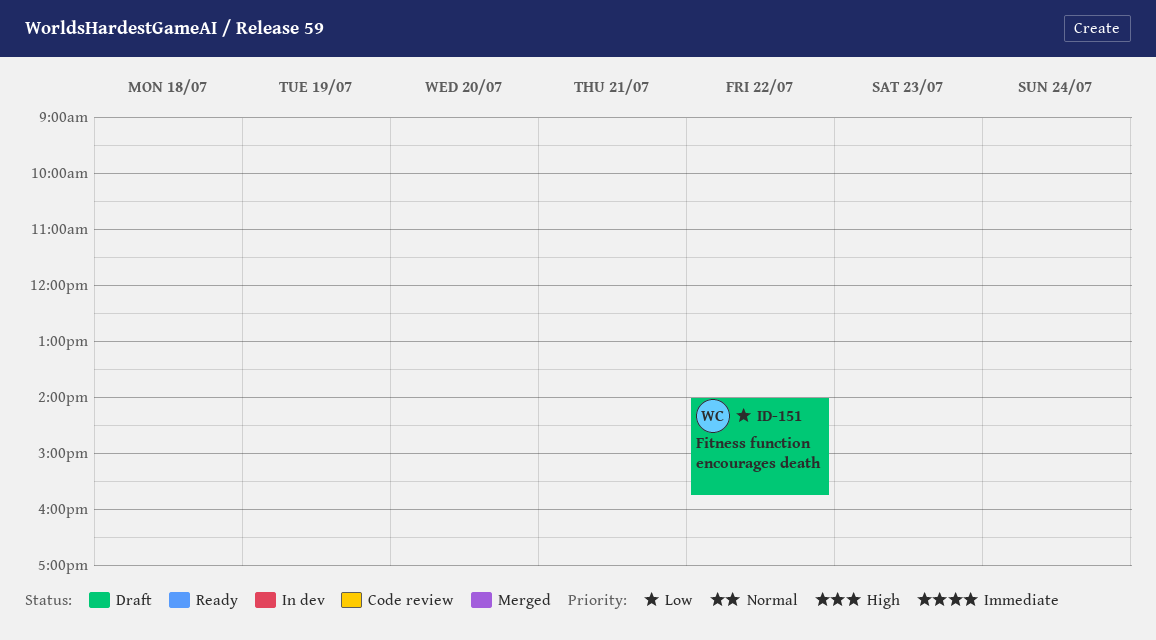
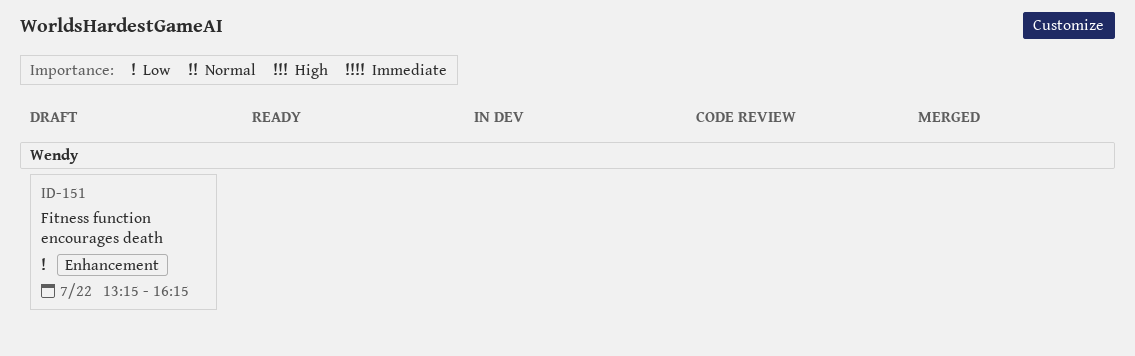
ID-151, begins: 14:00 -> 13:15
ID-151, ends: 15:45 -> 16:15

